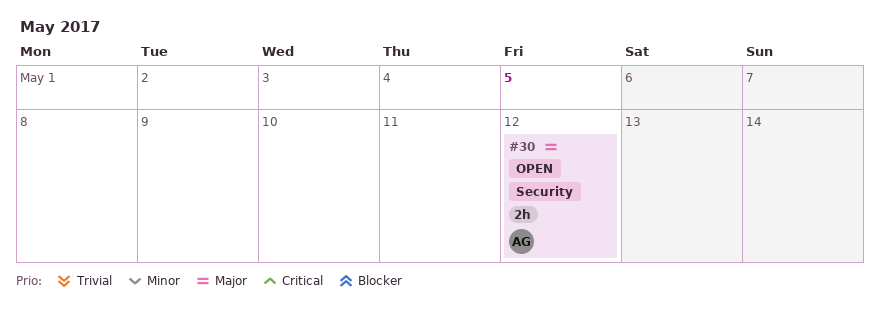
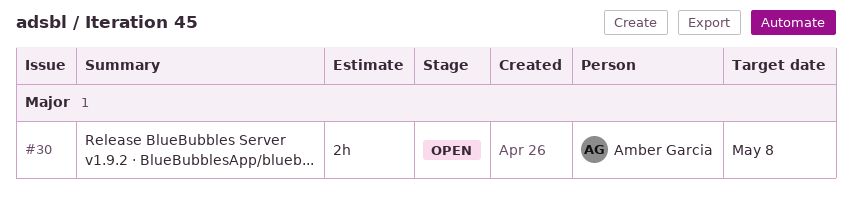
#30, due: May 12 -> May 8

